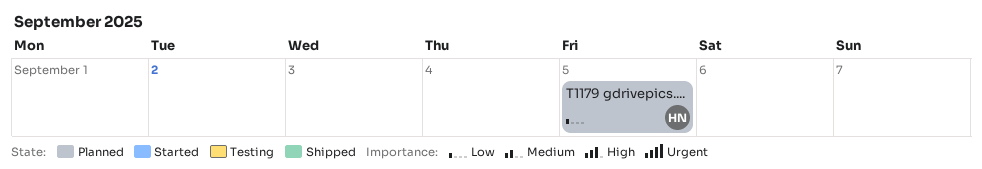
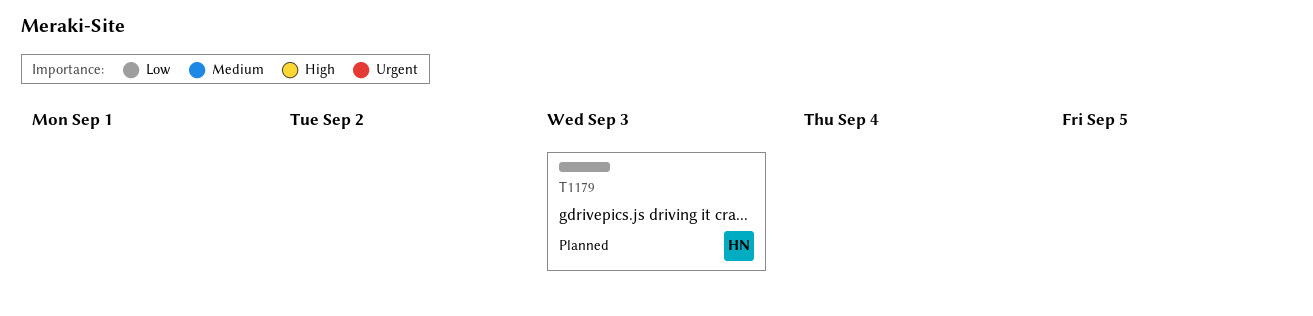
T1179, due: Sep 5 -> Sep 3

